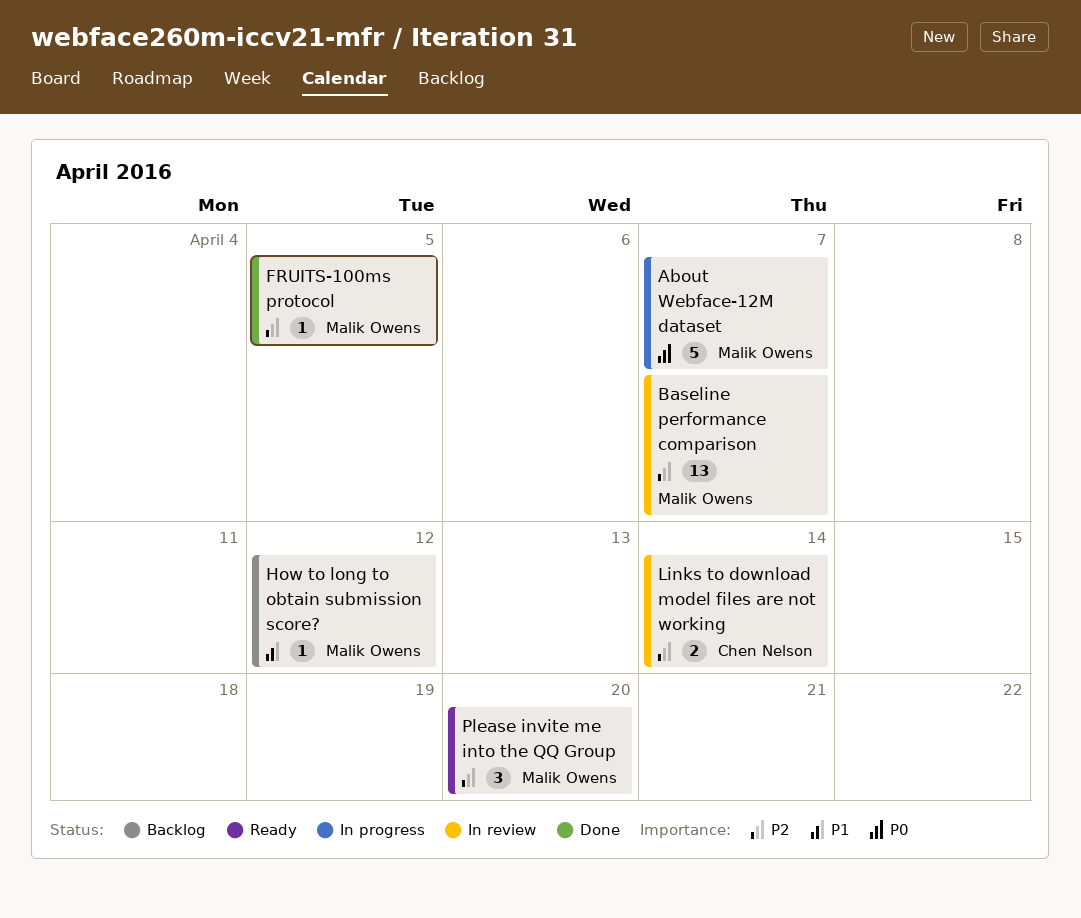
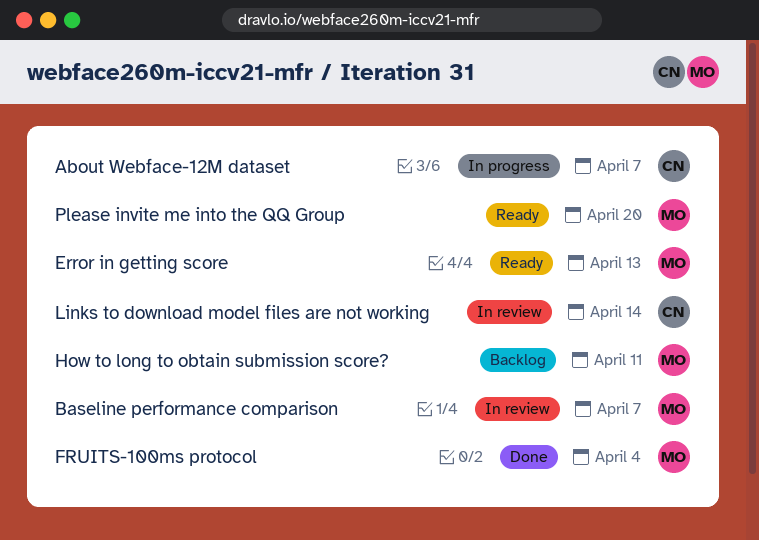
About Webface-12M dataset, owner: Malik Owens -> Chen Nelson
Error in getting score: none -> present
FRUITS-100ms protocol, due: Apr 5 -> Apr 4
How to long to obtain submission score?, due: Apr 12 -> Apr 11

